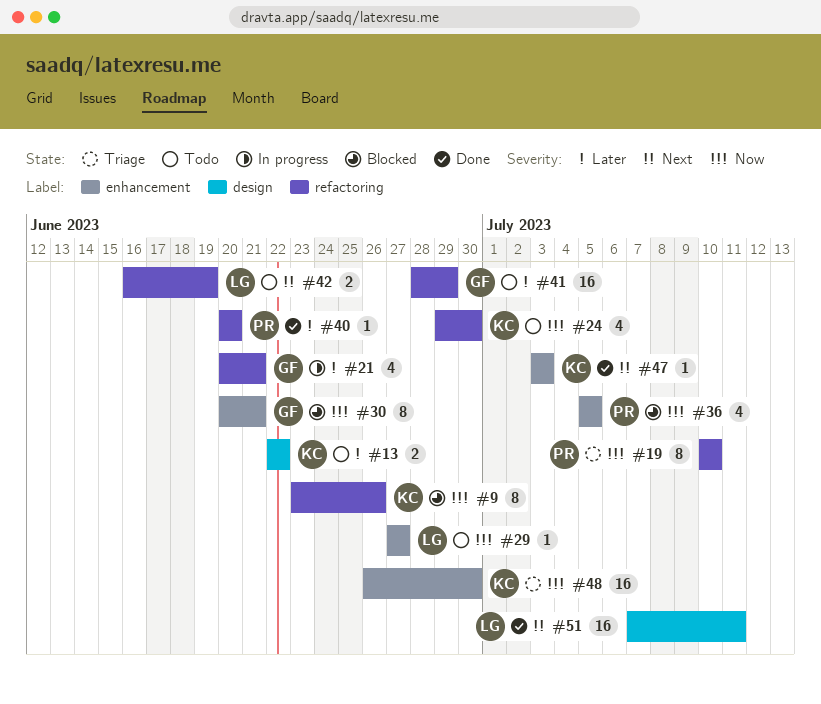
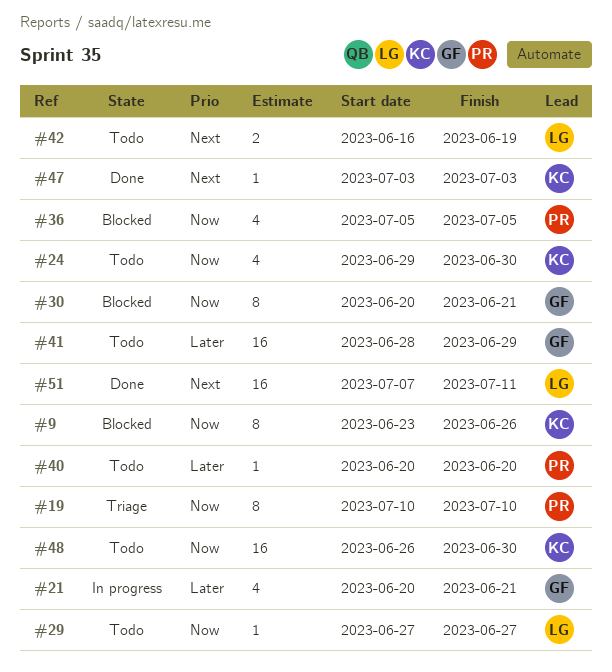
#13: present -> none
#40, status: Done -> Todo
#48, status: Triage -> Todo

